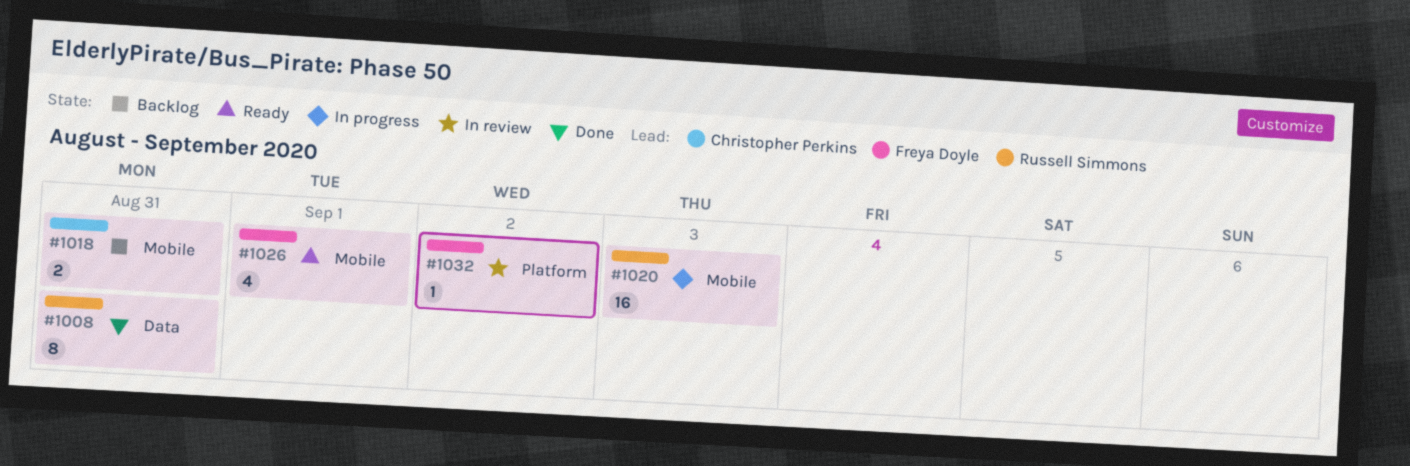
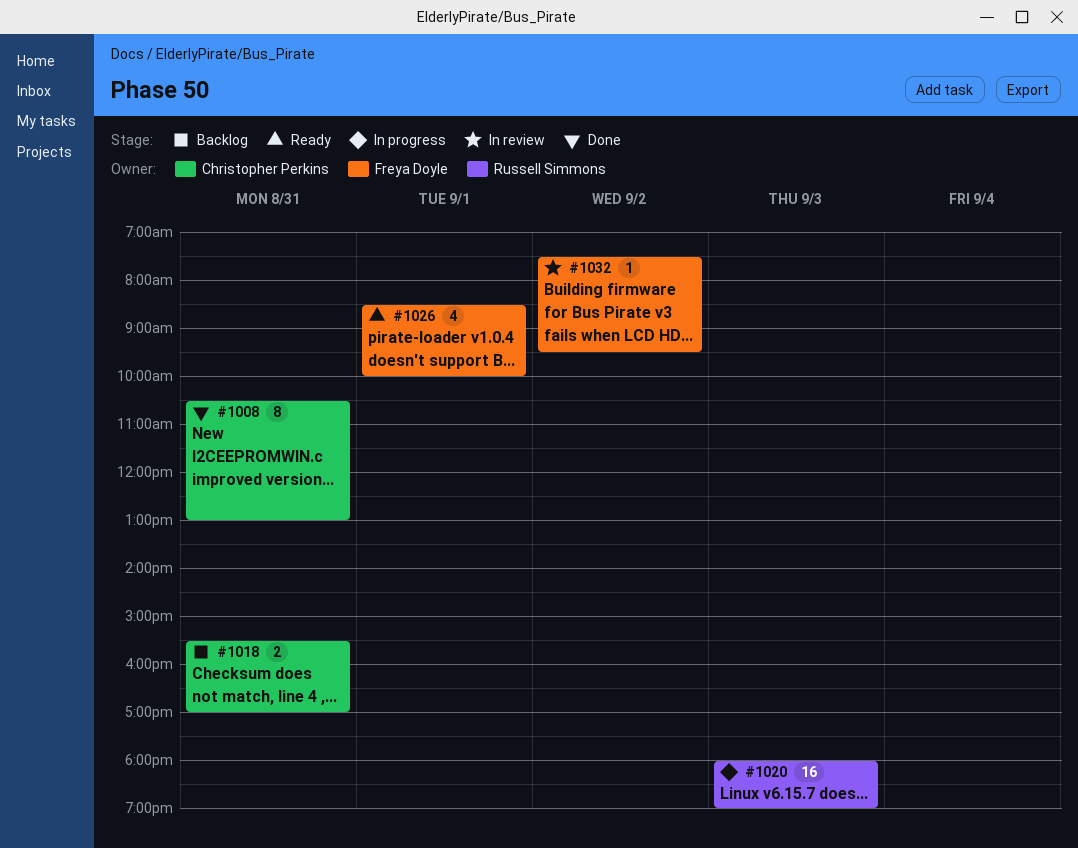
#1008, owner: Russell Simmons -> Christopher Perkins

